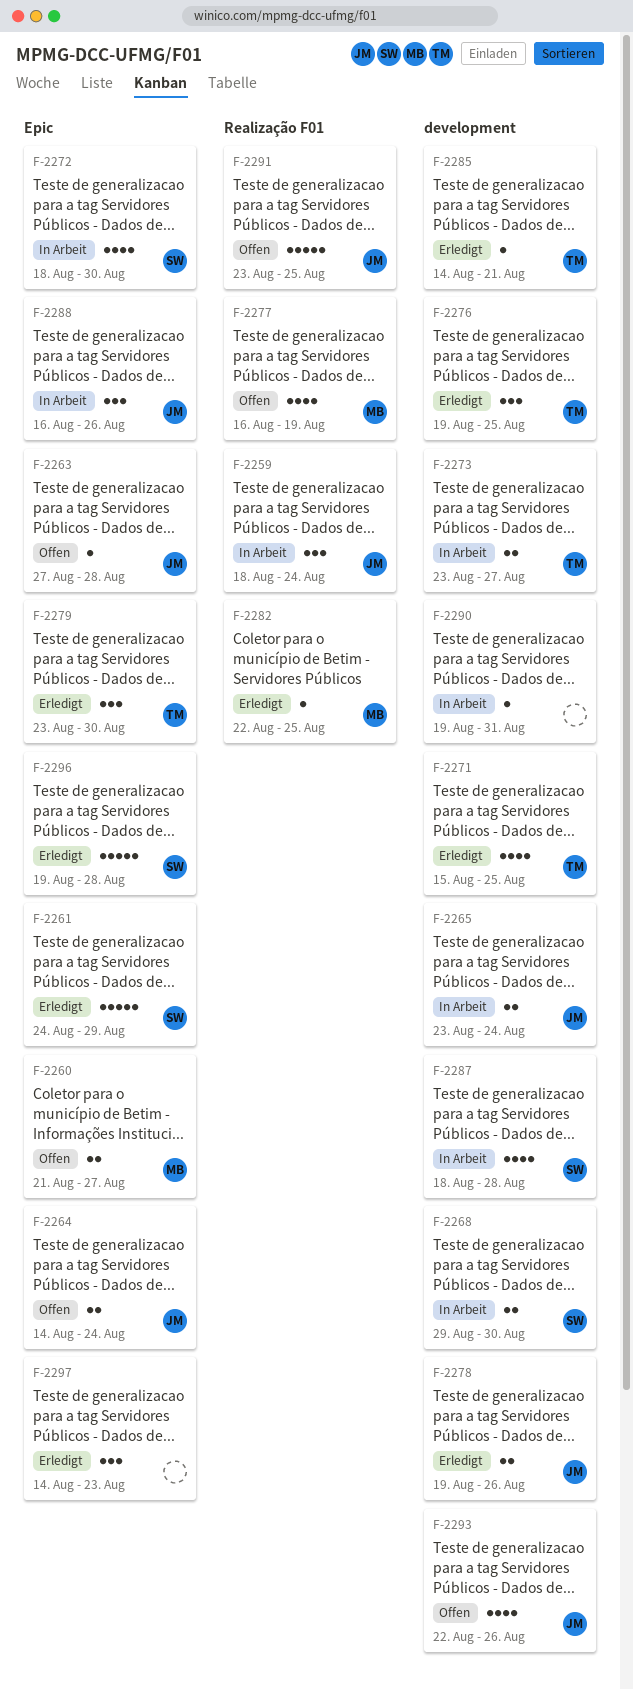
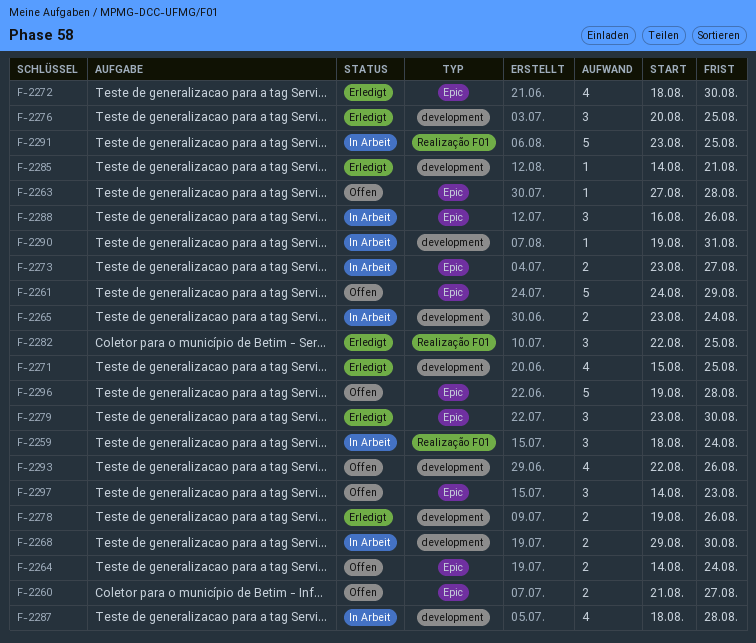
F-2261, status: Erledigt -> Offen
F-2272, status: In Arbeit -> Erledigt
F-2273, label: development -> Epic
F-2276, start: Aug 19 -> Aug 20
F-2277: present -> none
F-2282, estimate: 1 -> 3
F-2291, status: Offen -> In Arbeit
F-2296, status: Erledigt -> Offen
F-2297, status: Erledigt -> Offen

